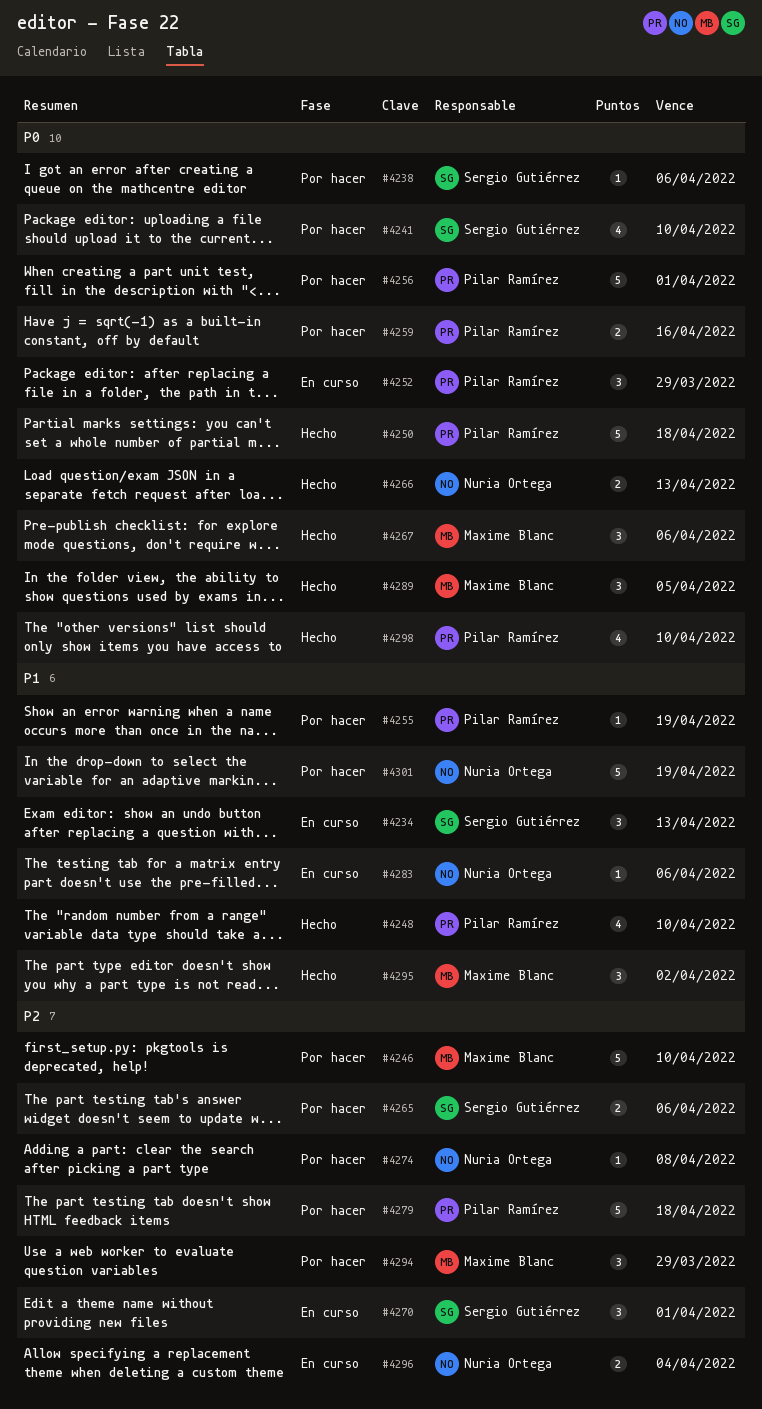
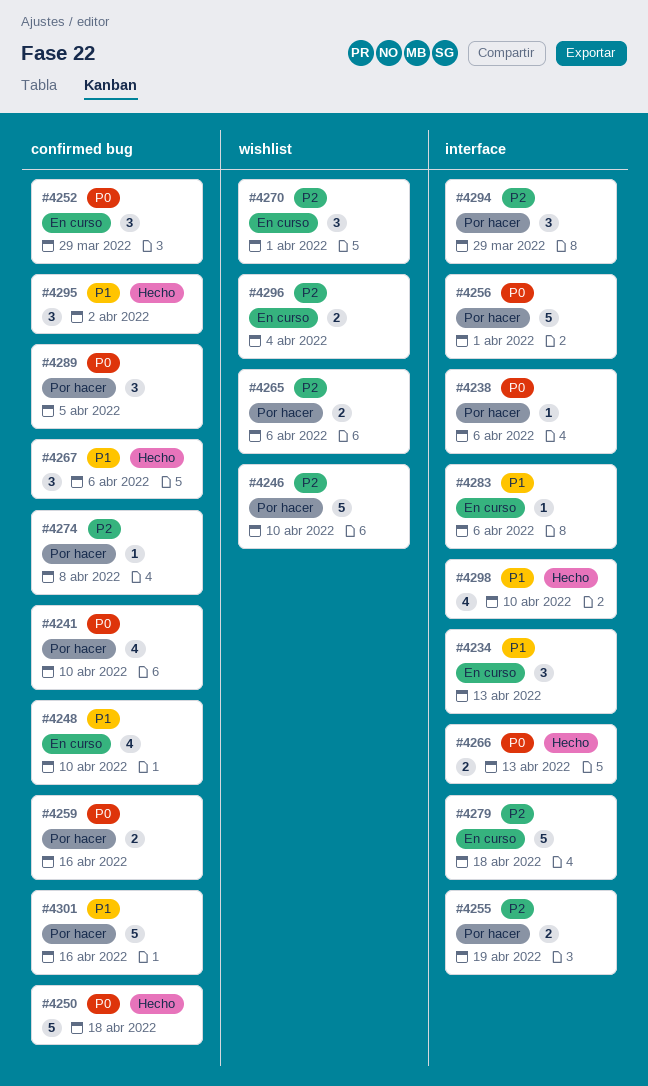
#4248, status: Hecho -> En curso
#4255, priority: P1 -> P2
#4255, estimate: 1 -> 2
#4267, priority: P0 -> P1
#4279, status: Por hacer -> En curso
#4289, status: Hecho -> Por hacer
#4298, priority: P0 -> P1
#4301, due: Apr 19 -> Apr 16

